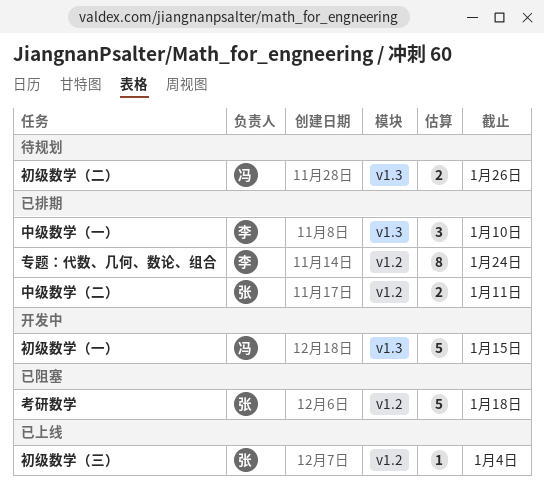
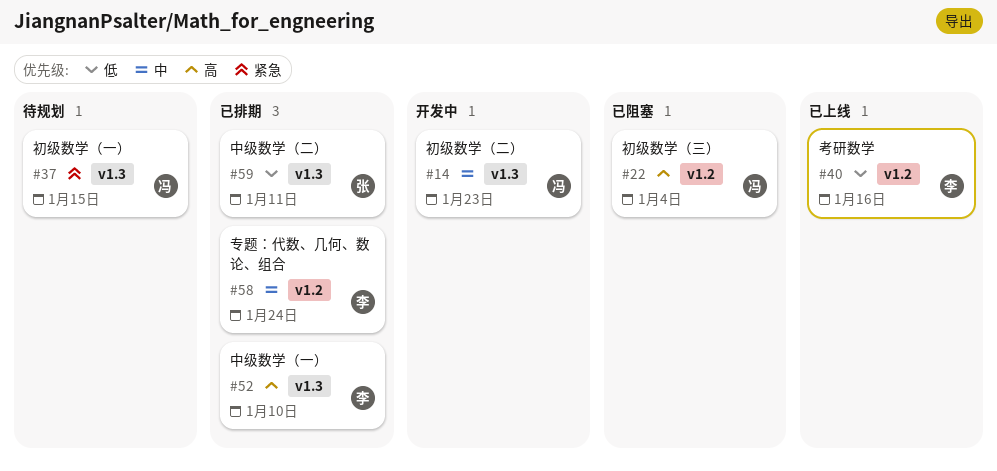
中级数学（二）, label: v1.2 -> v1.3
初级数学（一）, status: 开发中 -> 待规划
初级数学（三）, status: 已上线 -> 已阻塞
初级数学（三）, owner: 张 -> 冯
初级数学（二）, status: 待规划 -> 开发中
初级数学（二）, due: Jan 26 -> Jan 23
考研数学, status: 已阻塞 -> 已上线
考研数学, owner: 张 -> 李
考研数学, due: Jan 18 -> Jan 16

